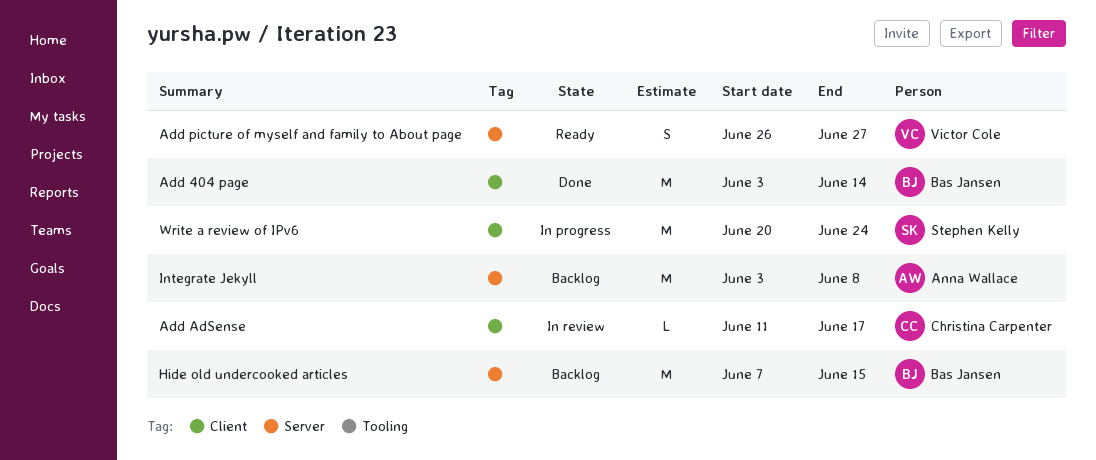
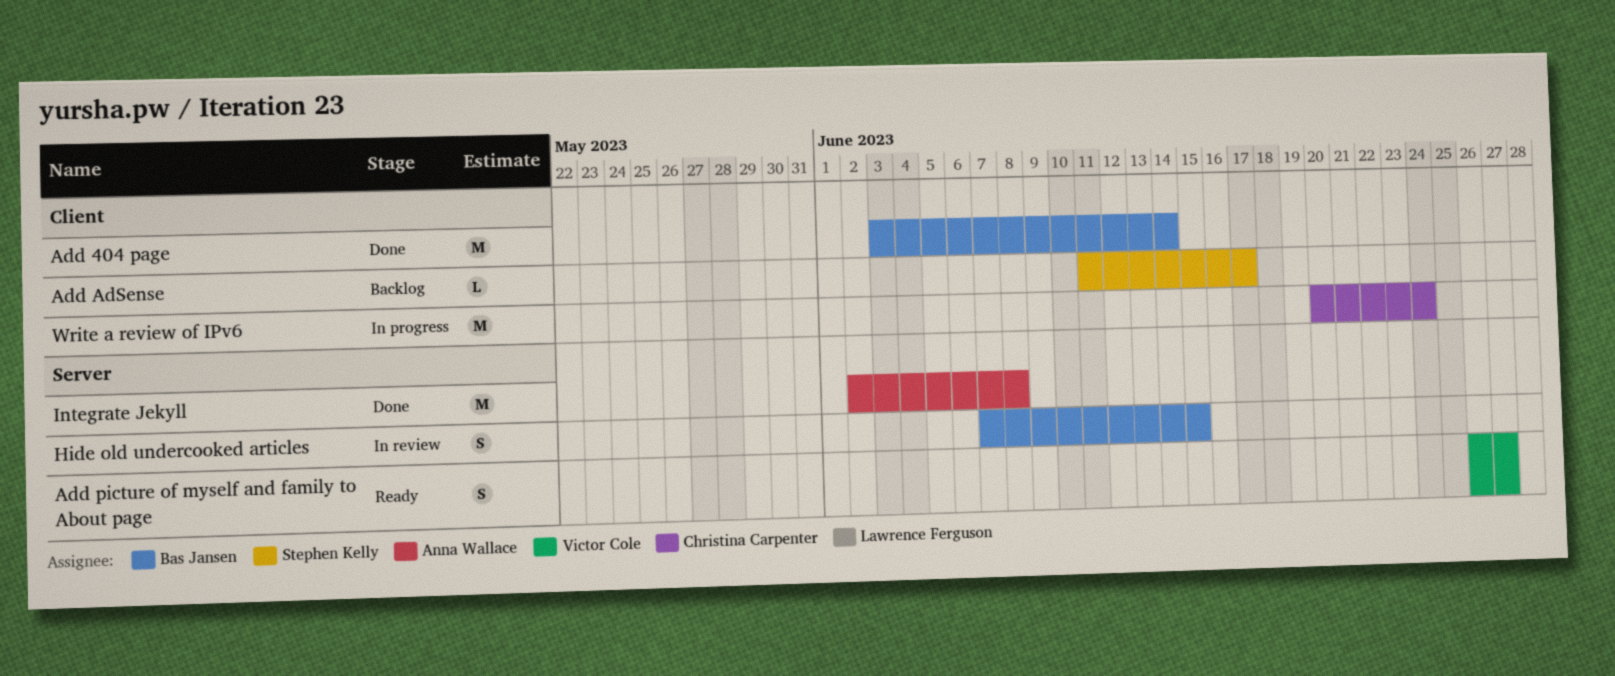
Add AdSense, status: In review -> Backlog
Add AdSense, owner: Christina Carpenter -> Stephen Kelly
Hide old undercooked articles, status: Backlog -> In review
Hide old undercooked articles, estimate: M -> S
Integrate Jekyll, status: Backlog -> Done
Integrate Jekyll, start: Jun 3 -> Jun 2
Write a review of IPv6, owner: Stephen Kelly -> Christina Carpenter

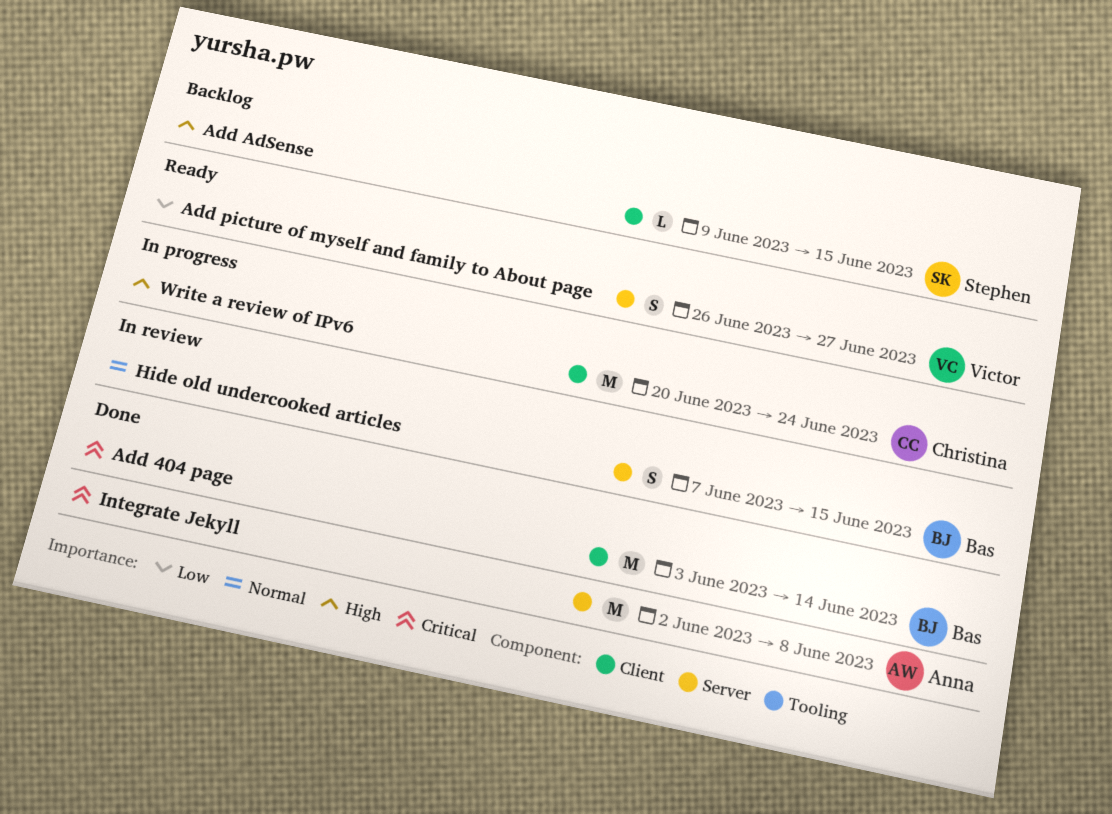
Add AdSense, start: Jun 11 -> Jun 9
Add AdSense, due: Jun 17 -> Jun 15

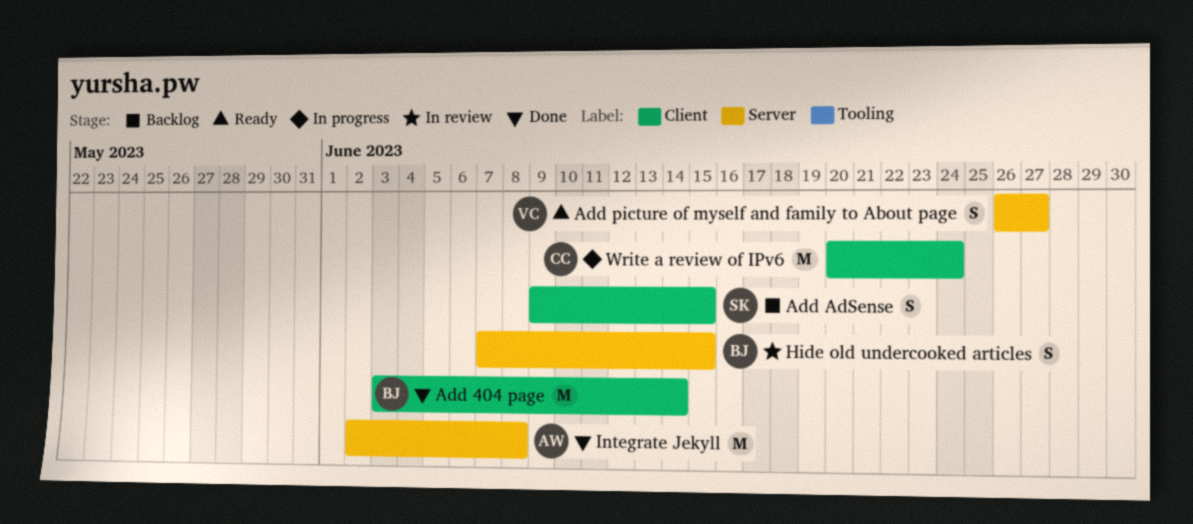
Add AdSense, estimate: L -> S

